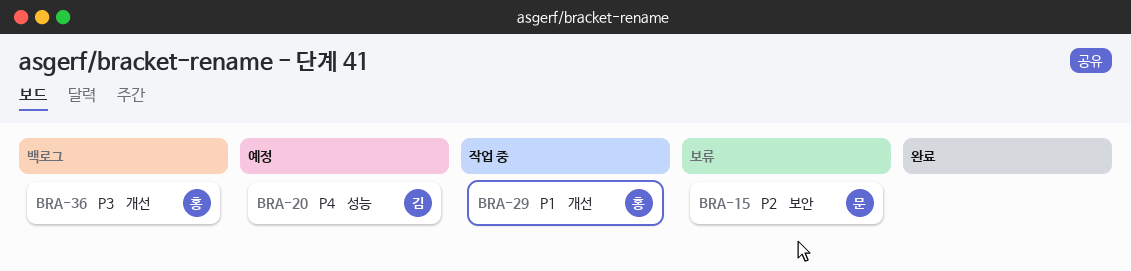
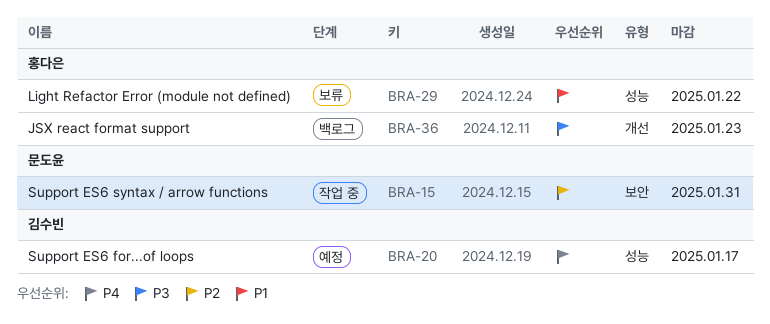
BRA-15, status: 보류 -> 작업 중
BRA-29, status: 작업 중 -> 보류
BRA-29, label: 개선 -> 성능

